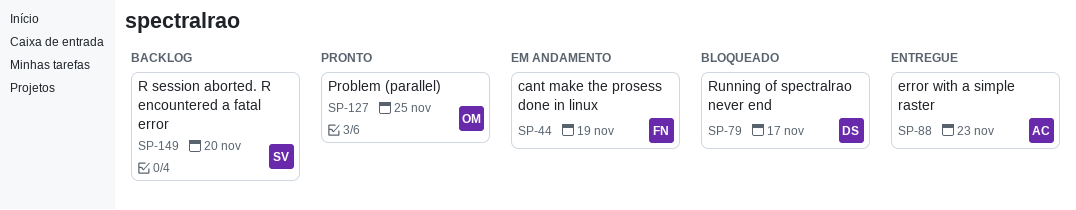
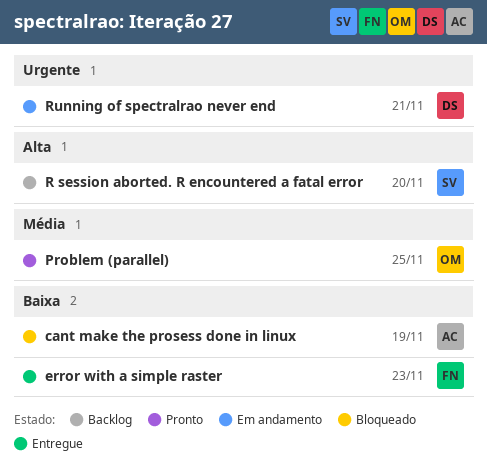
cant make the prosess done in linux, status: Em andamento -> Bloqueado
cant make the prosess done in linux, owner: FN -> AC
error with a simple raster, owner: AC -> FN
Running of spectralrao never end, status: Bloqueado -> Em andamento
Running of spectralrao never end, due: Nov 17 -> Nov 21

